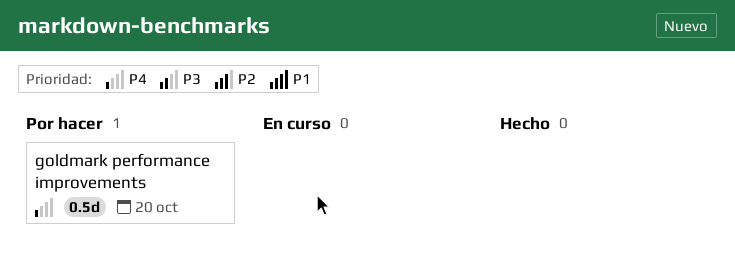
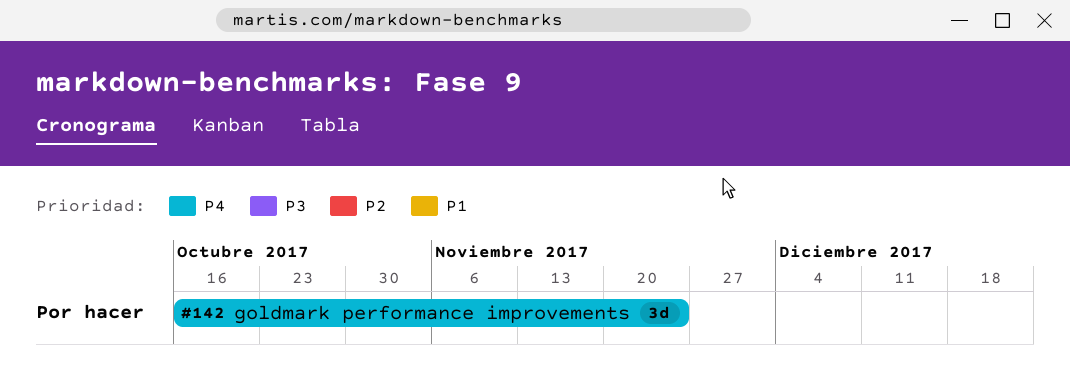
goldmark performance improvements, estimate: 0.5d -> 3d
goldmark performance improvements, due: Oct 20 -> Nov 24

